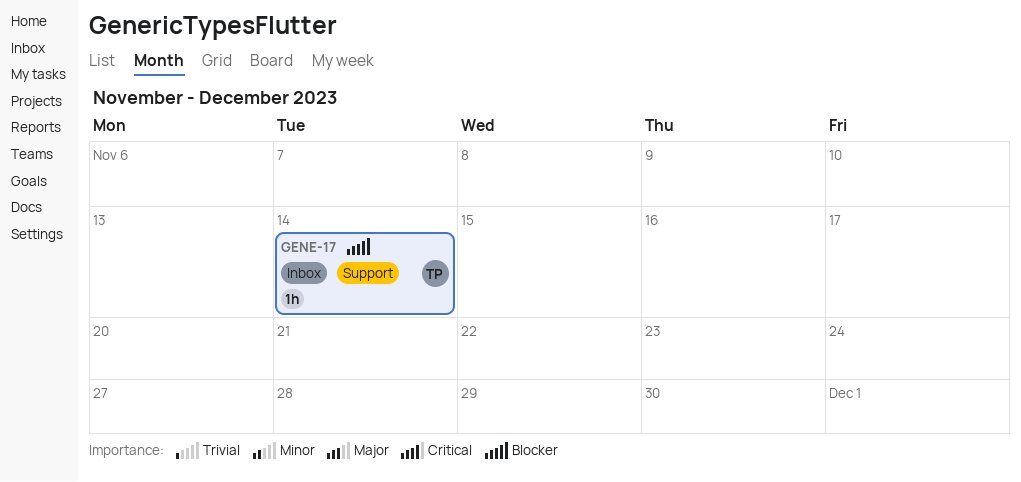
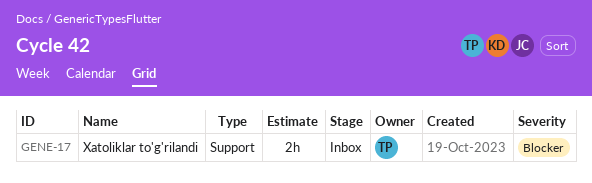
GENE-17, estimate: 1h -> 2h

